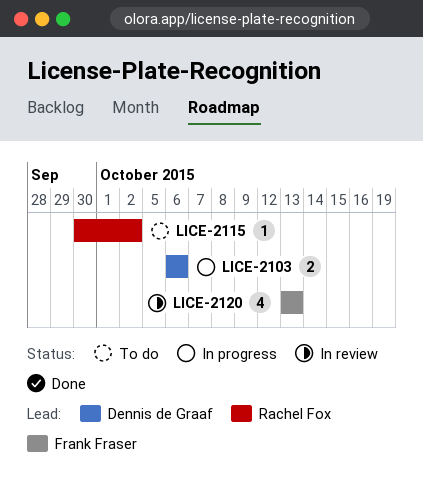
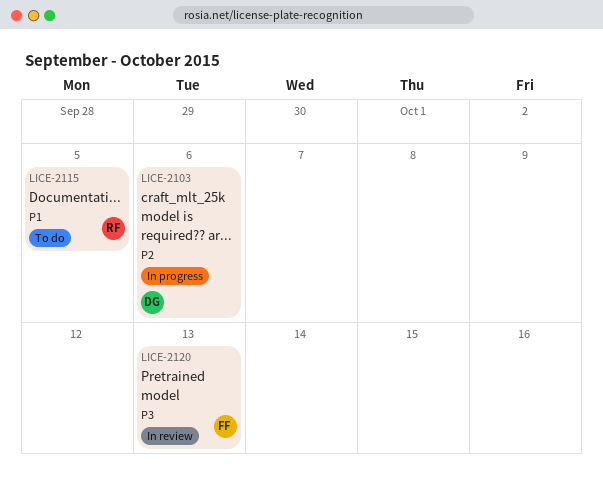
LICE-2115, due: Oct 2 -> Oct 5

